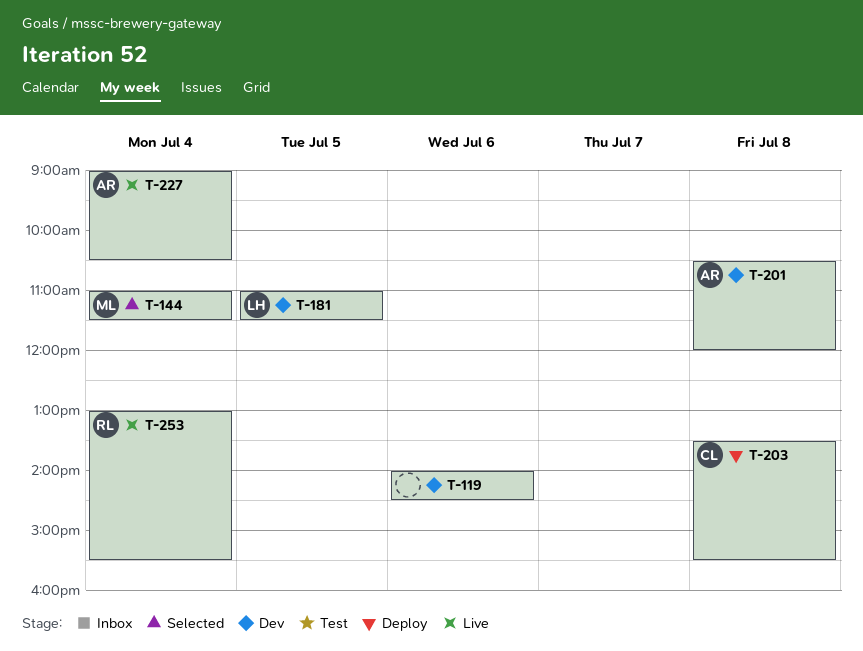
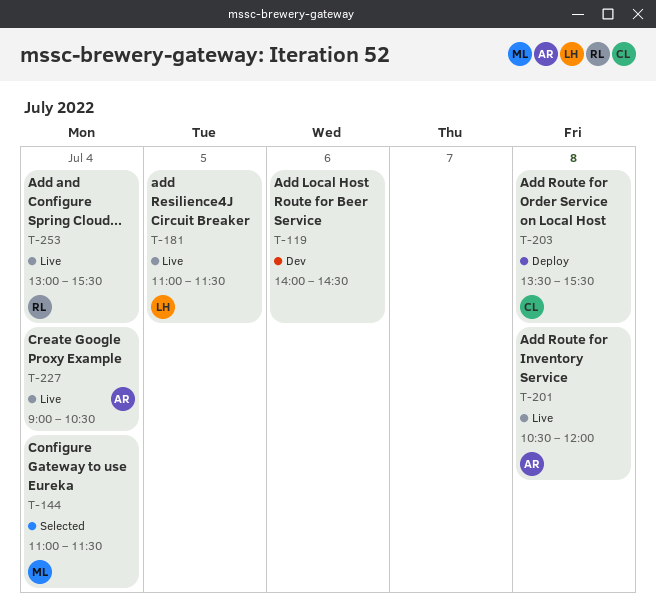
T-181, status: Dev -> Live
T-201, status: Dev -> Live

